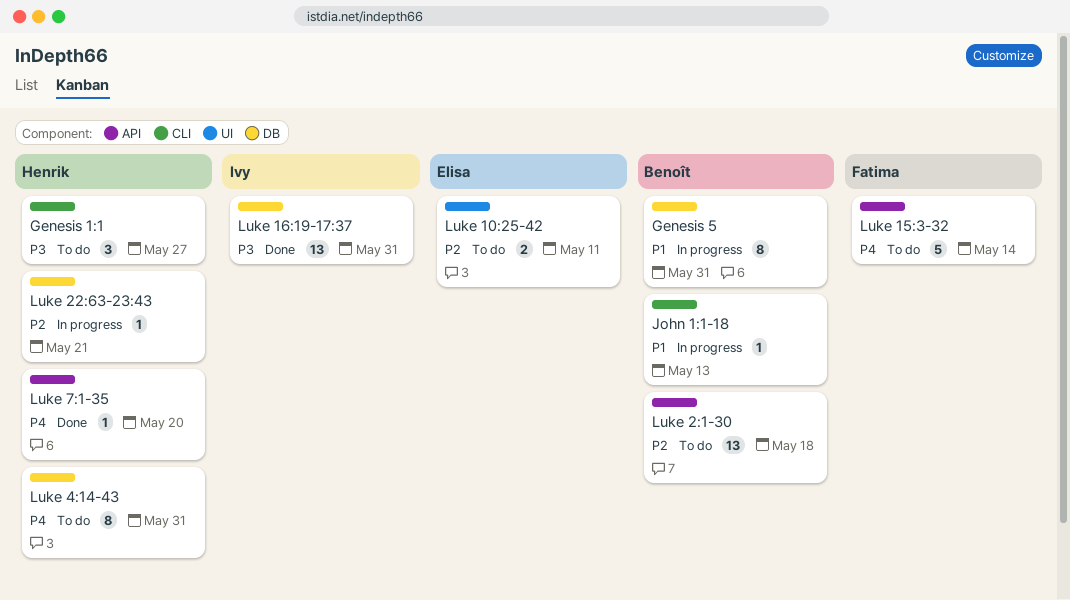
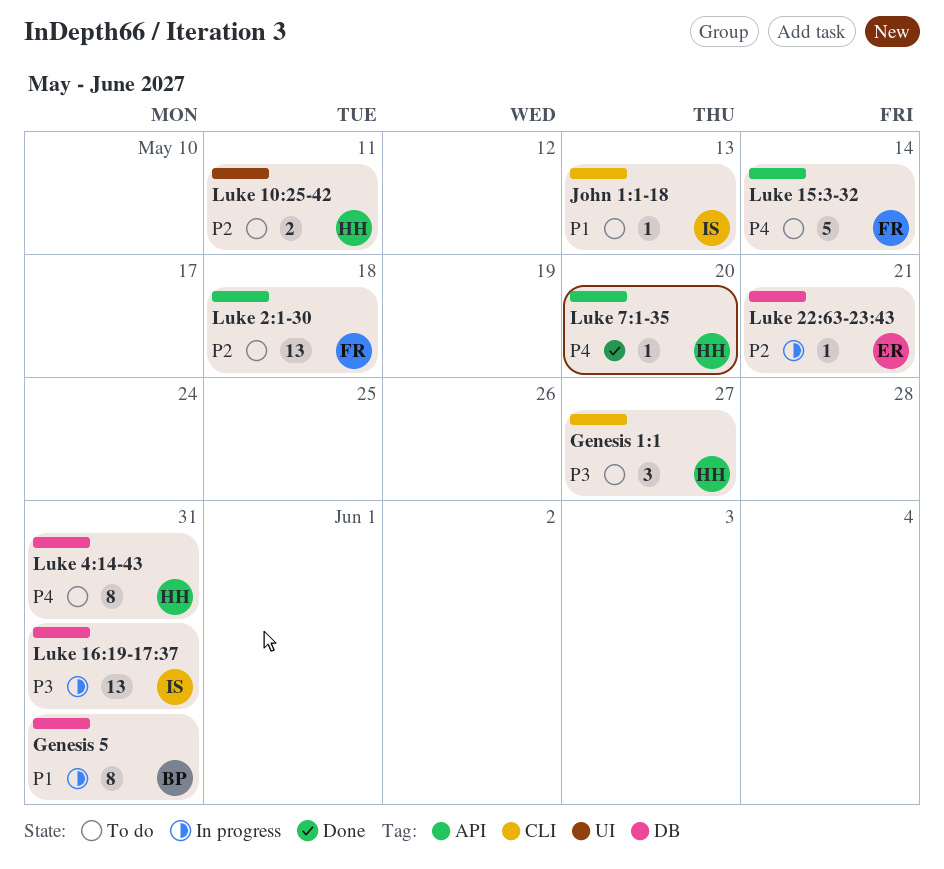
John 1:1-18, status: In progress -> To do
John 1:1-18, owner: Benoît -> Ivy
Luke 10:25-42, owner: Elisa -> Henrik
Luke 16:19-17:37, status: Done -> In progress
Luke 22:63-23:43, owner: Henrik -> Elisa
Luke 2:1-30, owner: Benoît -> Fatima

